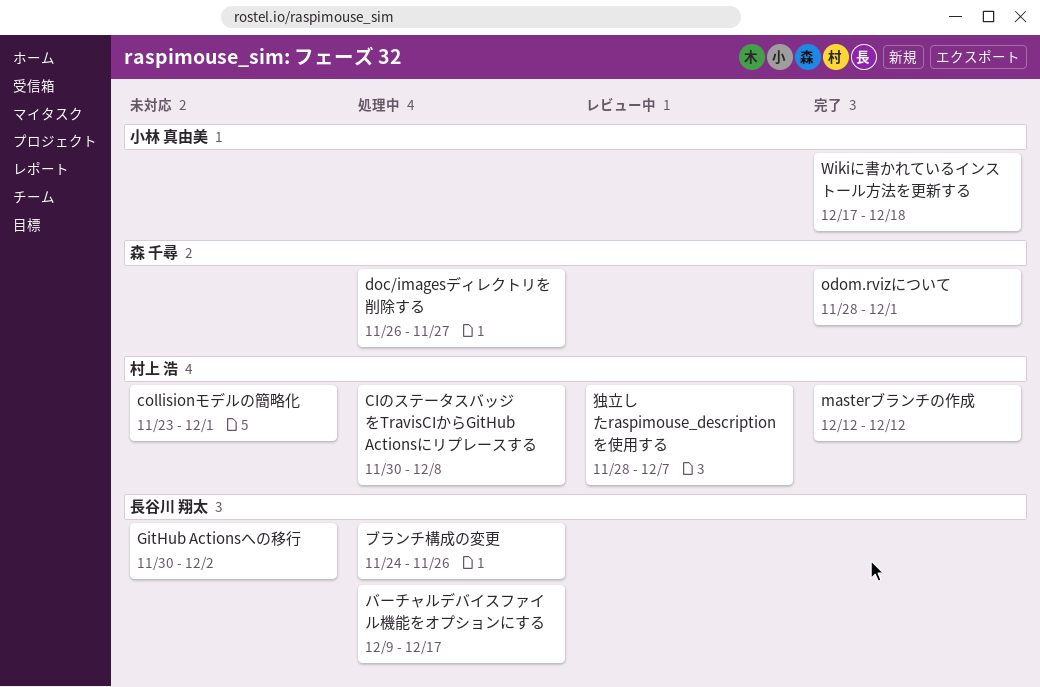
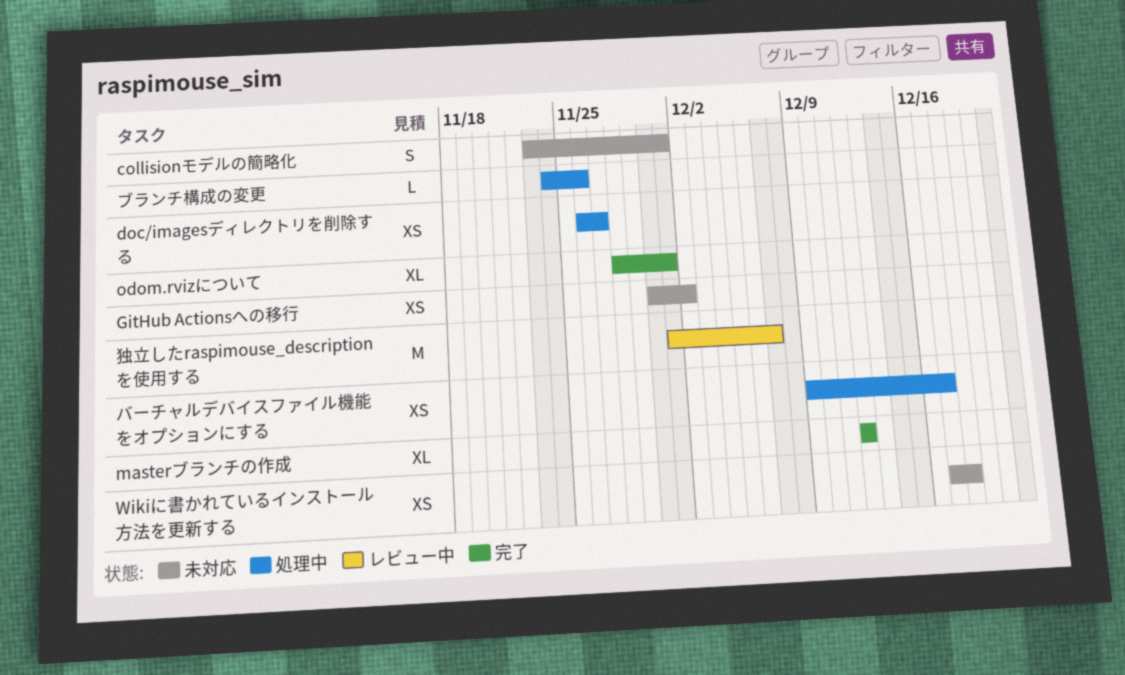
CIのステータスバッジをTravisCIからGitHub Actionsにリプレースする: present -> none
Wikiに書かれているインストール方法を更新する, status: 完了 -> 未対応
独立したraspimouse_descriptionを使用する, start: Nov 28 -> Dec 1

